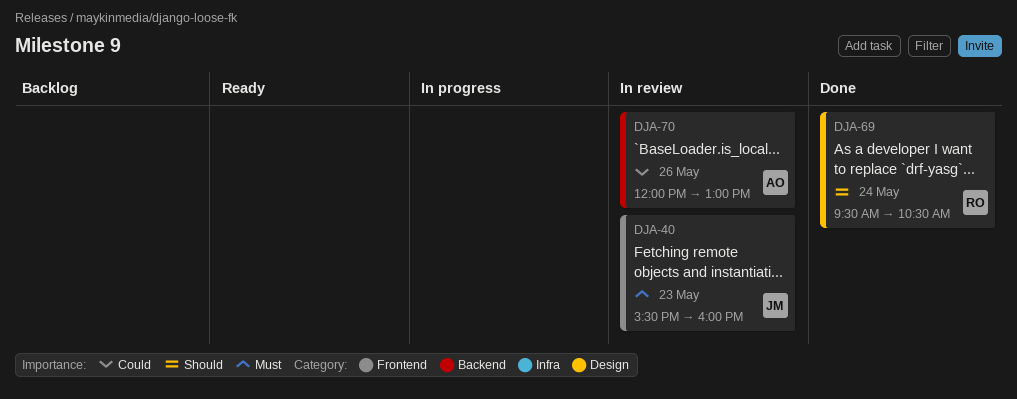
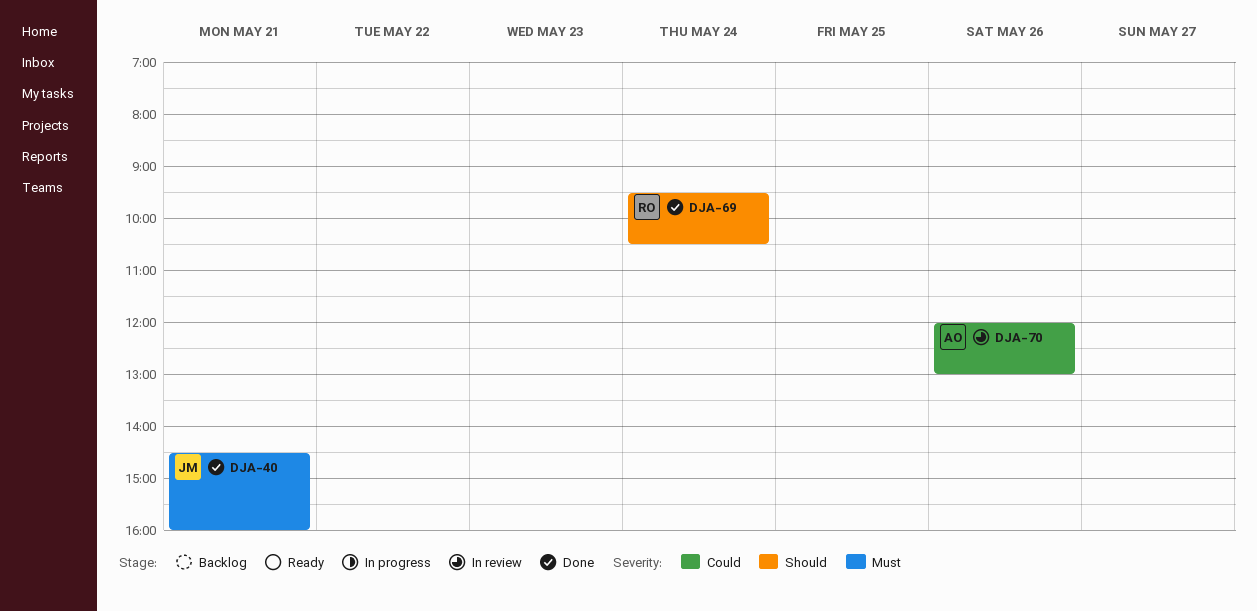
DJA-40, status: In review -> Done
DJA-40, day: May 23 -> May 21
DJA-40, begins: 15:30 -> 14:30

